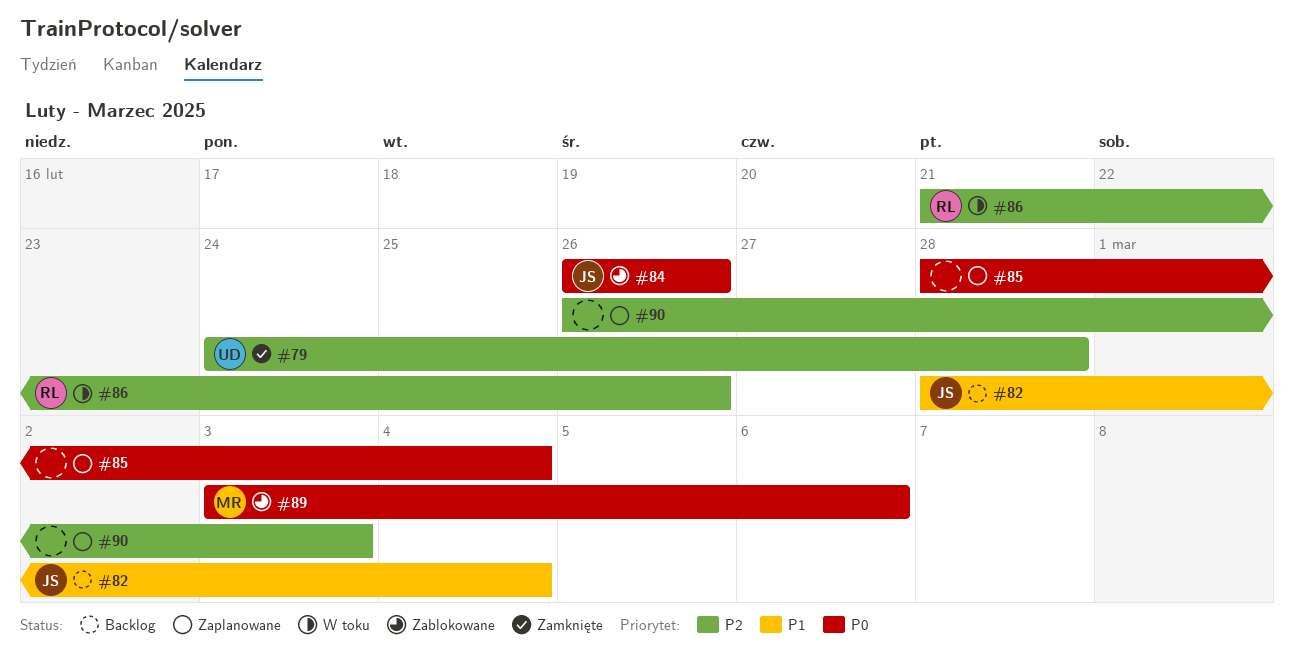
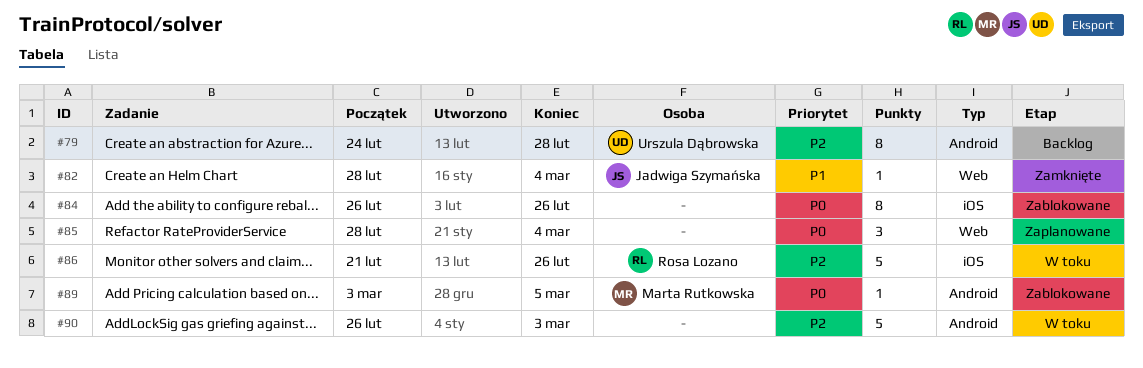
#79, status: Zamknięte -> Backlog
#82, status: Backlog -> Zamknięte
#84, owner: Jadwiga Szymańska -> none
#89, due: Mar 6 -> Mar 5
#90, status: Zaplanowane -> W toku

